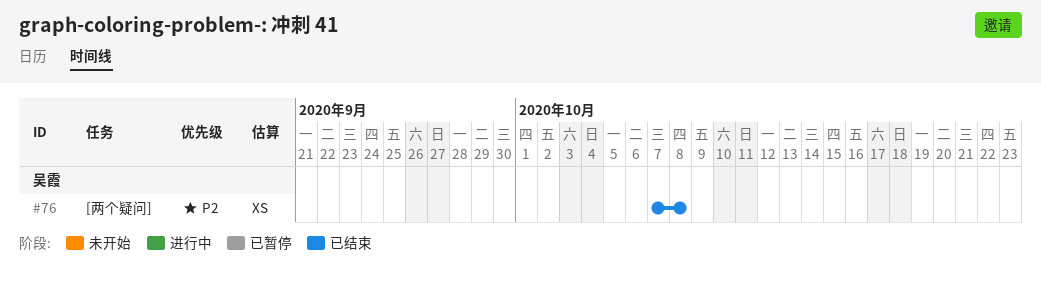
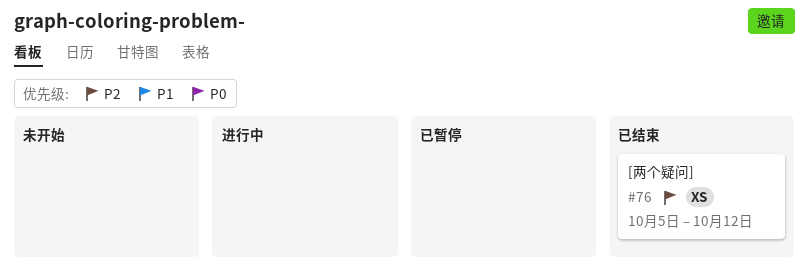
#76, start: Oct 7 -> Oct 5
#76, due: Oct 8 -> Oct 12

